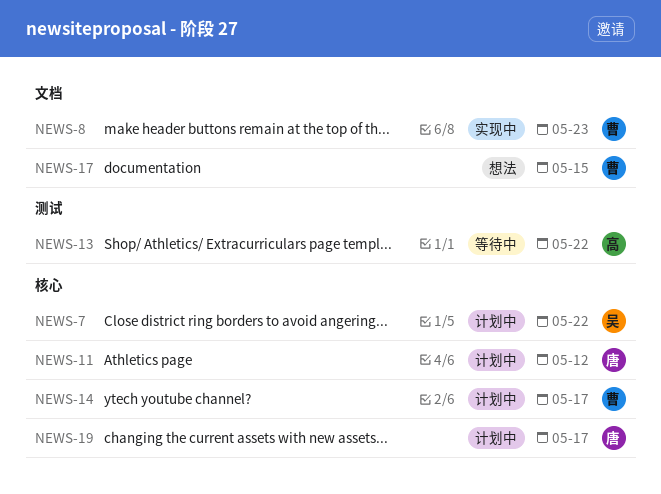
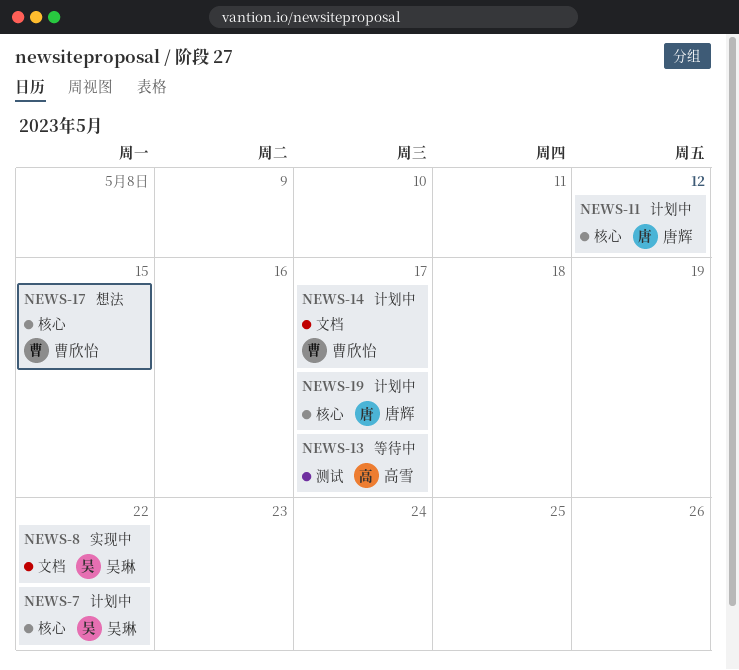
NEWS-8, owner: 曹欣怡 -> 吴琳
NEWS-8, due: May 23 -> May 22
NEWS-13, due: May 22 -> May 17
NEWS-14, label: 核心 -> 文档
NEWS-17, label: 文档 -> 核心

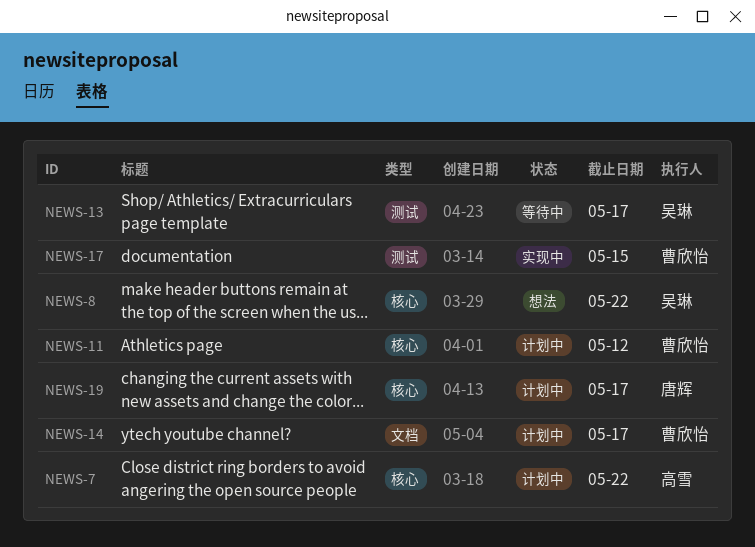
NEWS-7, owner: 吴琳 -> 高雪
NEWS-8, status: 实现中 -> 想法
NEWS-8, label: 文档 -> 核心
NEWS-11, owner: 唐辉 -> 曹欣怡
NEWS-13, owner: 高雪 -> 吴琳
NEWS-17, status: 想法 -> 实现中
NEWS-17, label: 核心 -> 测试

